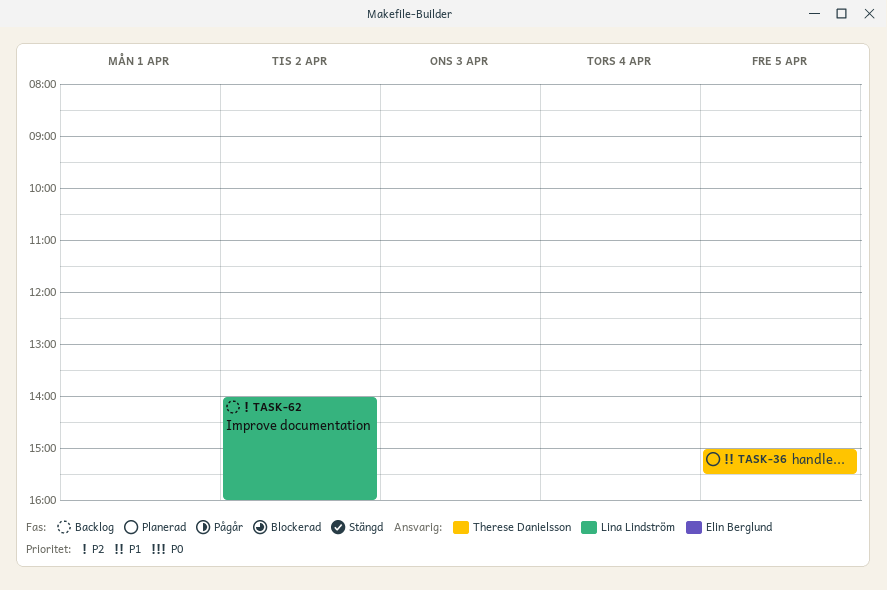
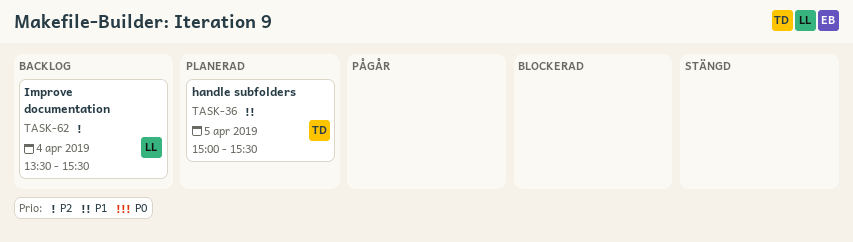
TASK-62, day: Apr 2 -> Apr 4
TASK-62, begins: 14:00 -> 13:30
TASK-62, ends: 16:00 -> 15:30

